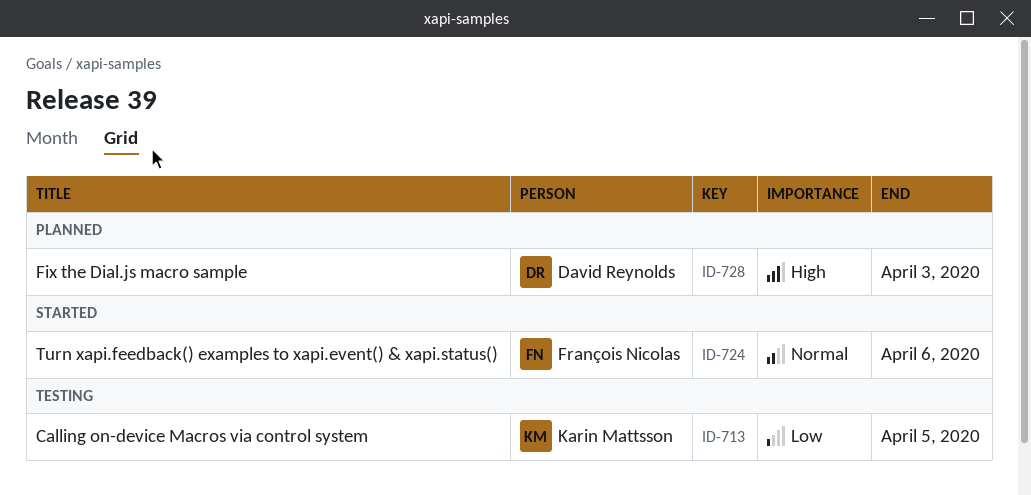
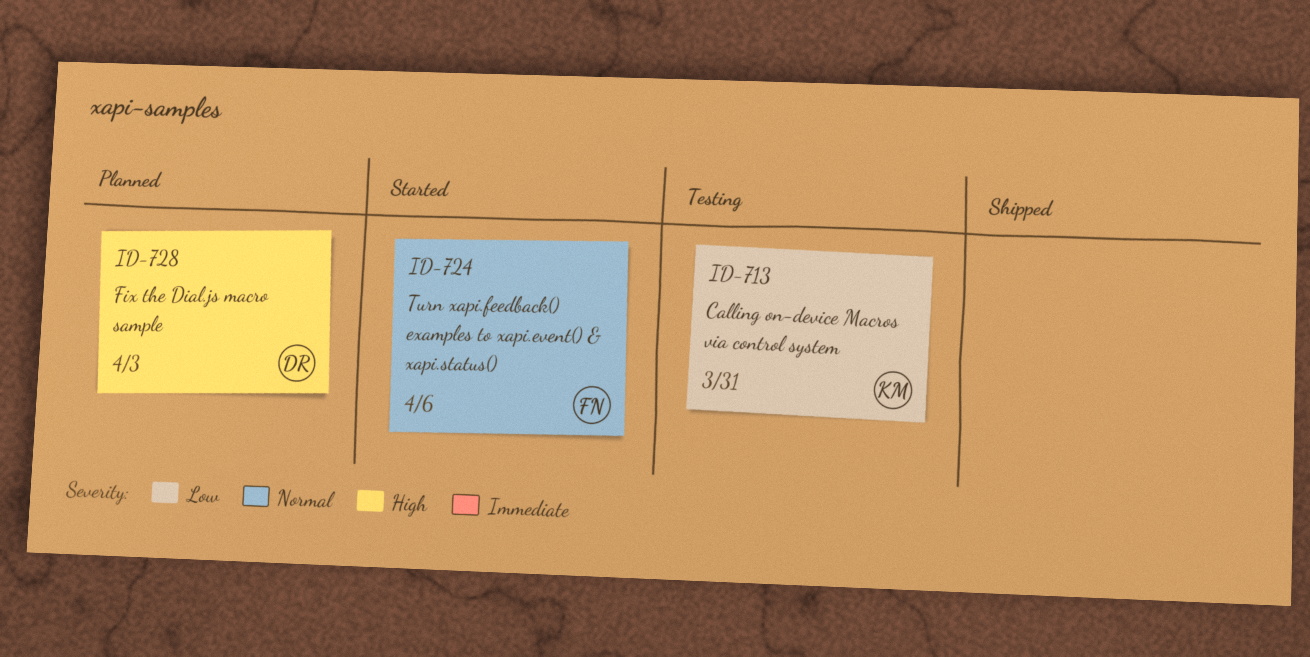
ID-713, due: Apr 5 -> Mar 31

